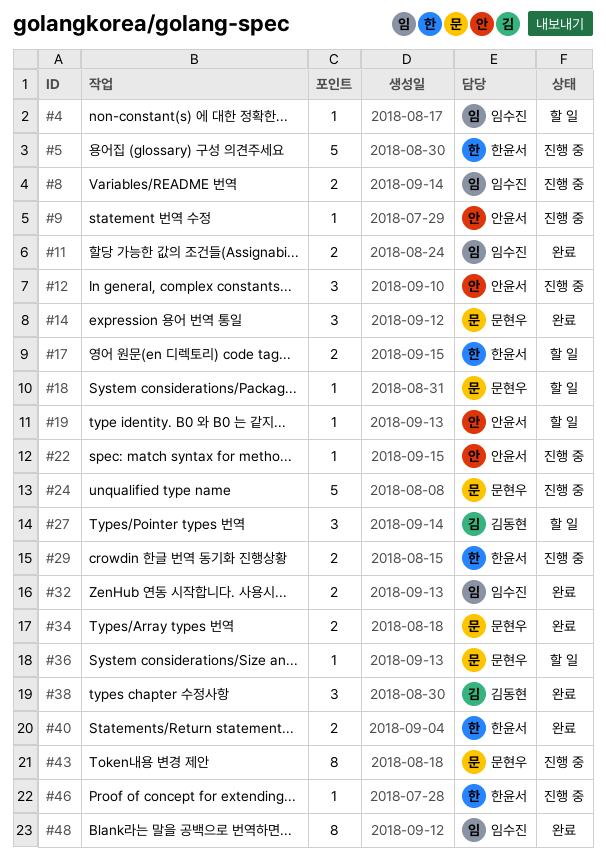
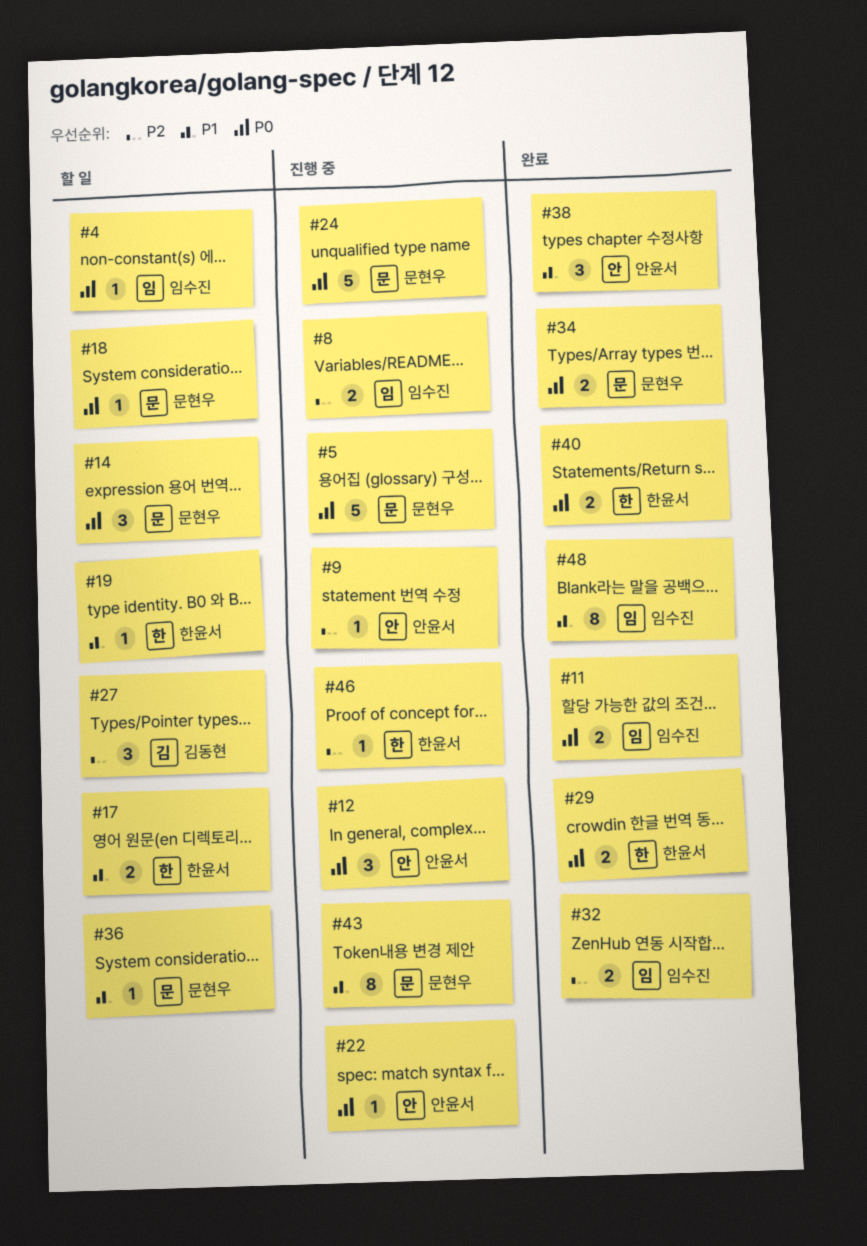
#5, owner: 한윤서 -> 문현우
#14, status: 완료 -> 할 일
#19, owner: 안윤서 -> 한윤서
#29, status: 진행 중 -> 완료
#38, owner: 김동현 -> 안윤서

